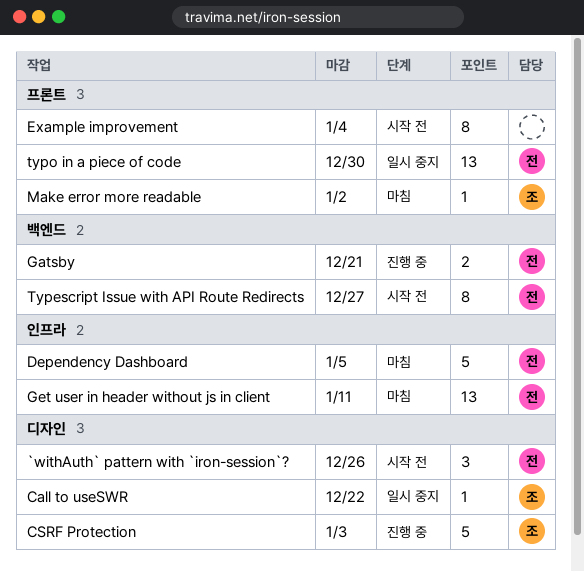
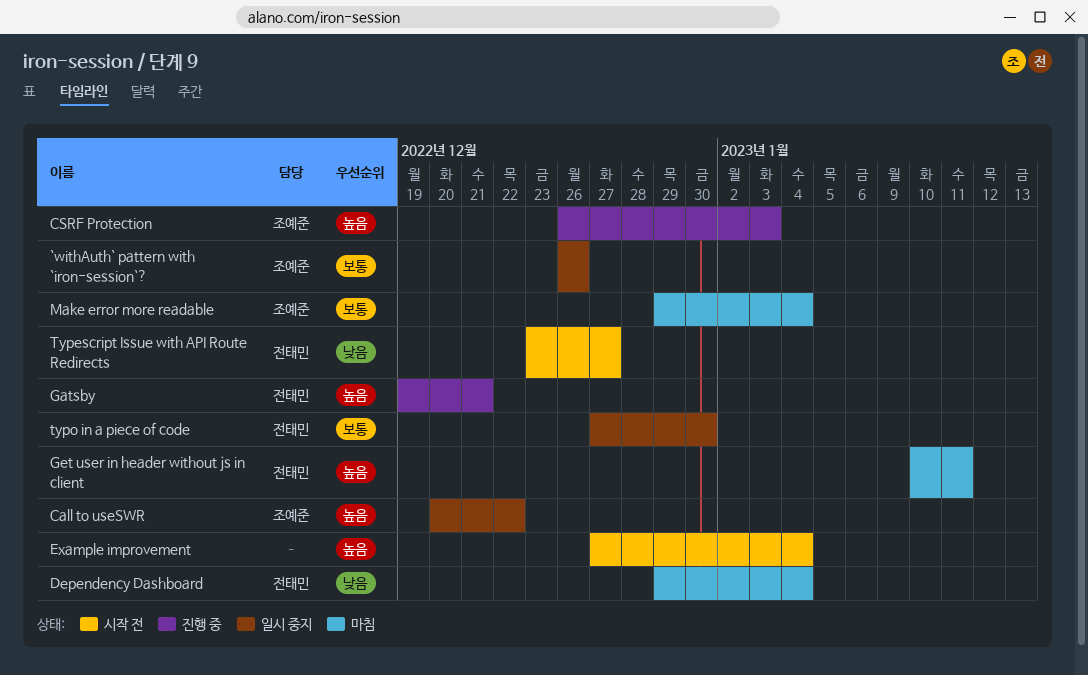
`withAuth` pattern with `iron-session`?, status: 시작 전 -> 일시 중지
`withAuth` pattern with `iron-session`?, owner: 전태민 -> 조예준
Dependency Dashboard, due: Jan 5 -> Jan 4
Make error more readable, due: Jan 2 -> Jan 4

